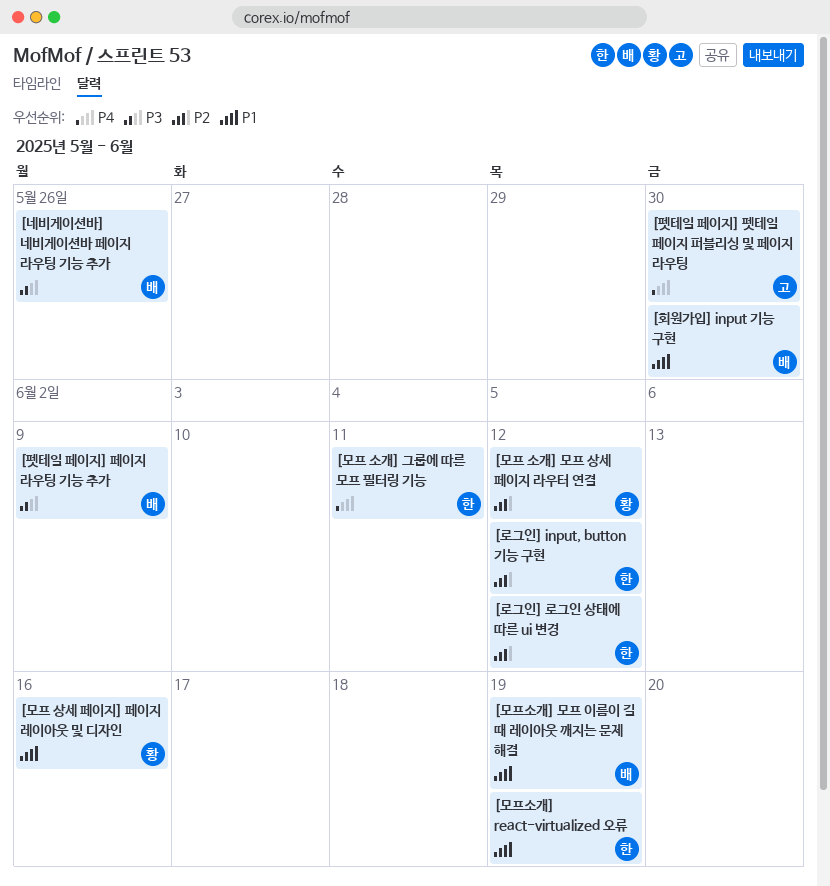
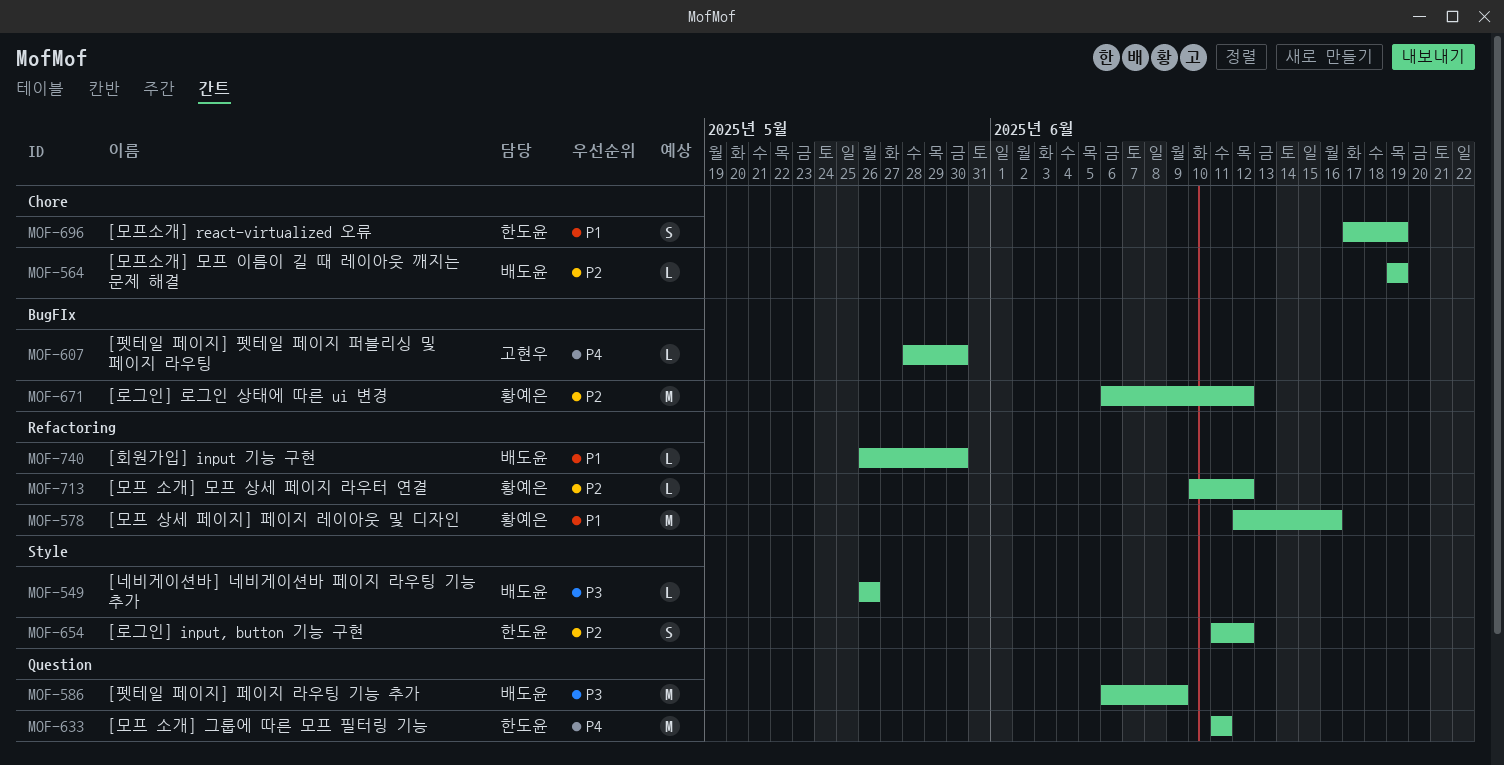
[로그인] 로그인 상태에 따른 ui 변경, owner: 한도윤 -> 황예은
[모프소개] 모프 이름이 길 때 레이아웃 깨지는 문제 해결, priority: P1 -> P2

